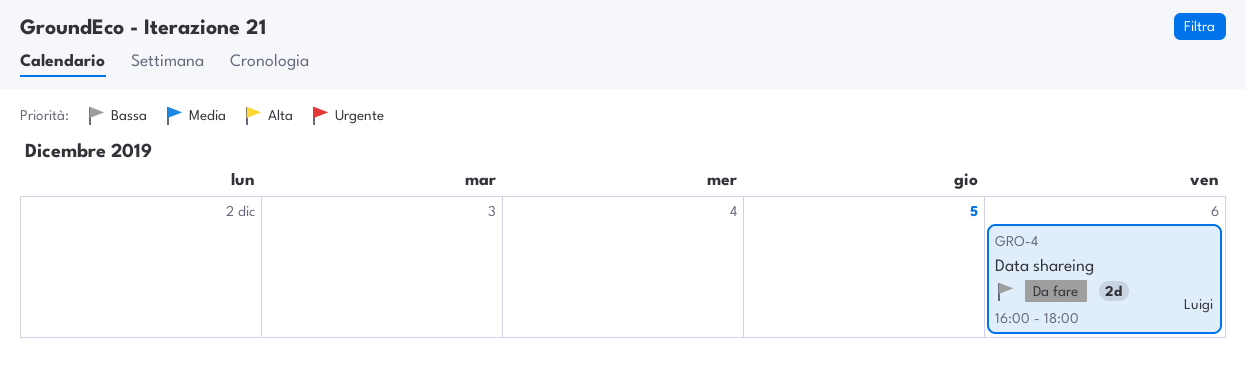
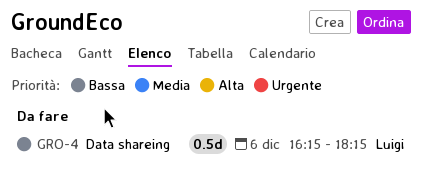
GRO-4, estimate: 2d -> 0.5d
GRO-4, begins: 16:00 -> 16:15
GRO-4, ends: 18:00 -> 18:15

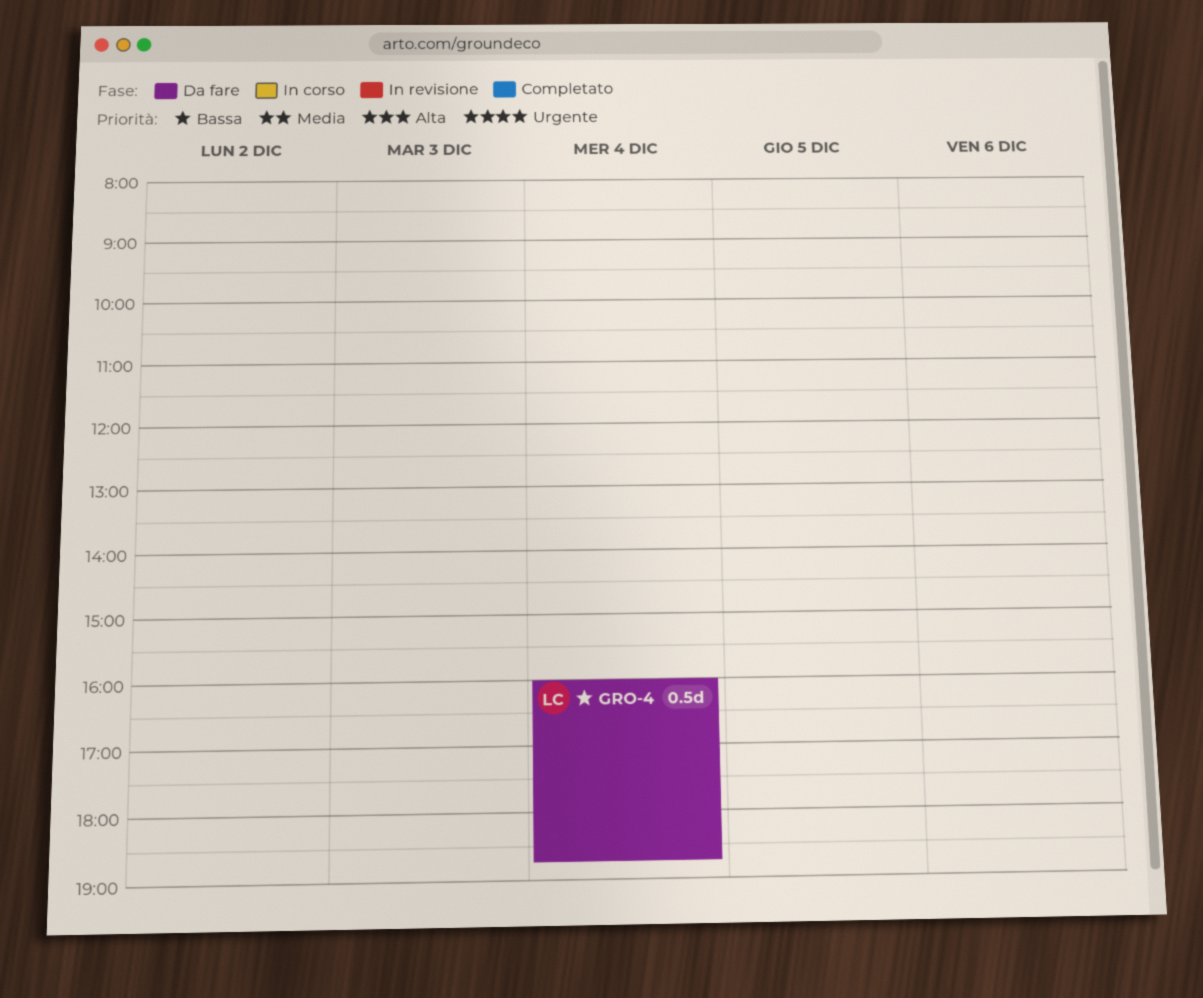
GRO-4, day: Dec 6 -> Dec 4
GRO-4, begins: 16:15 -> 16:00
GRO-4, ends: 18:15 -> 18:45

